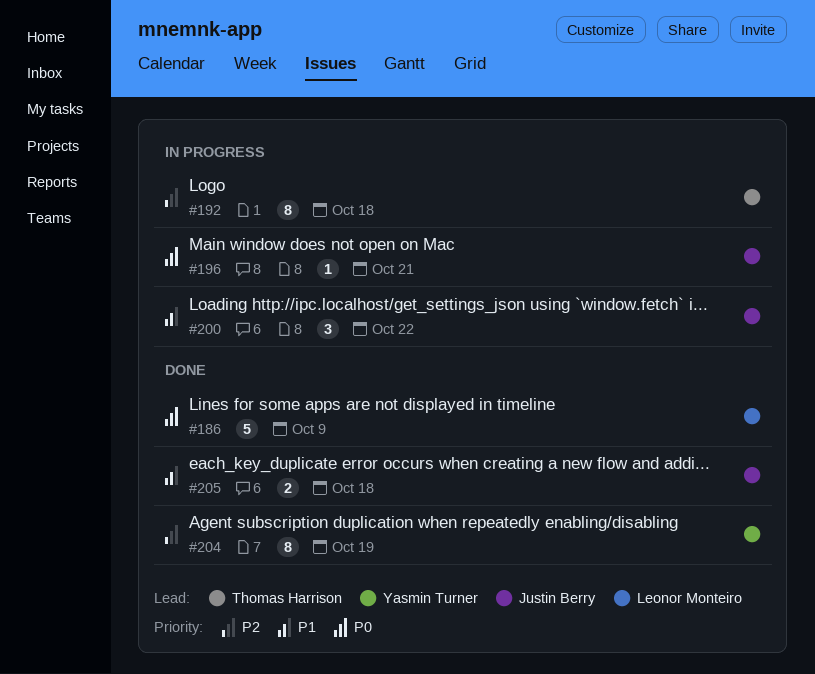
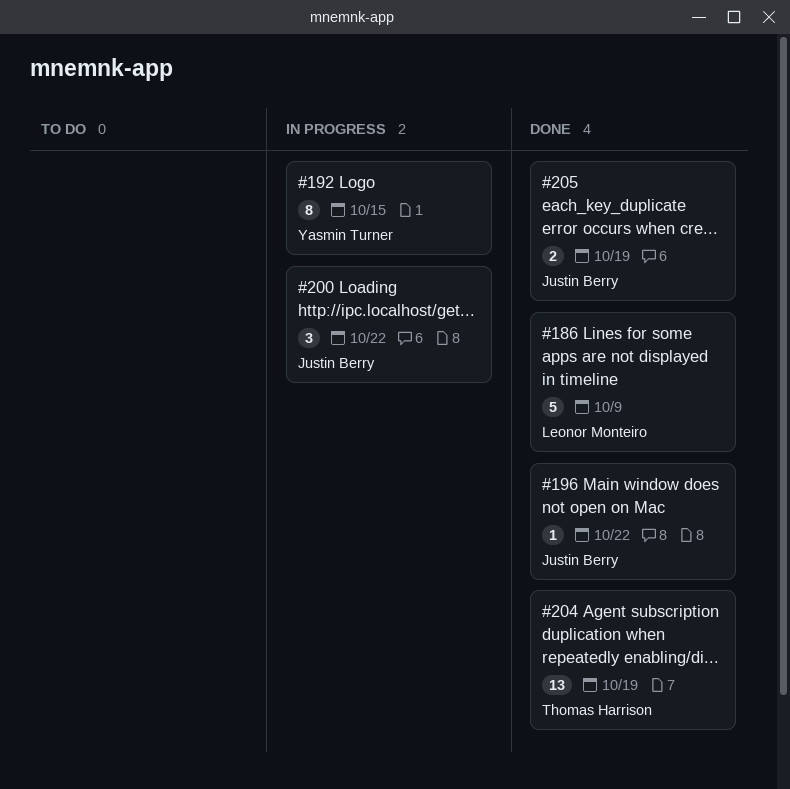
#192, owner: Thomas Harrison -> Yasmin Turner
#192, due: Oct 18 -> Oct 15
#196, status: In progress -> Done
#196, due: Oct 21 -> Oct 22
#204, owner: Yasmin Turner -> Thomas Harrison
#204, estimate: 8 -> 13
#205, due: Oct 18 -> Oct 19

